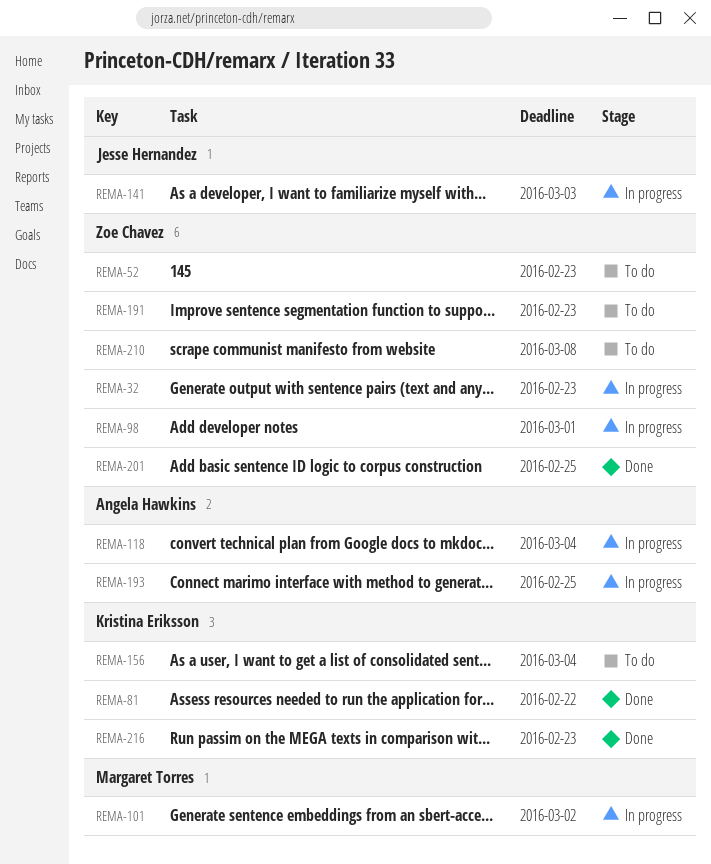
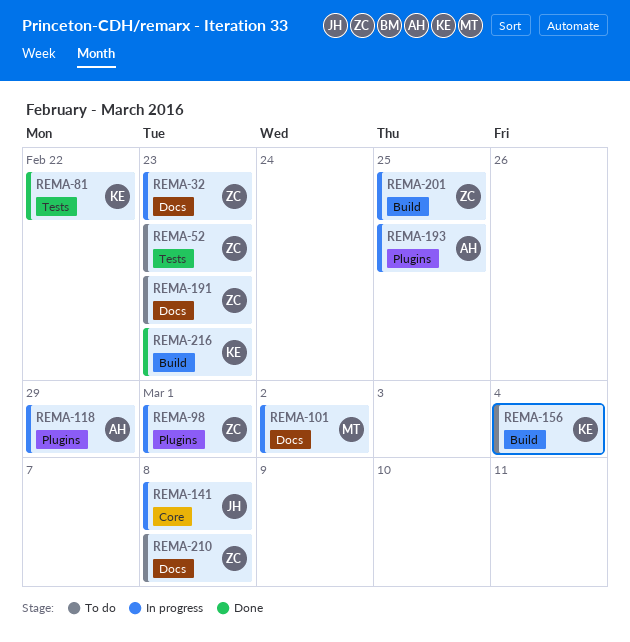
REMA-118, due: Mar 4 -> Feb 29
REMA-141, due: Mar 3 -> Mar 8
REMA-201, status: Done -> In progress

